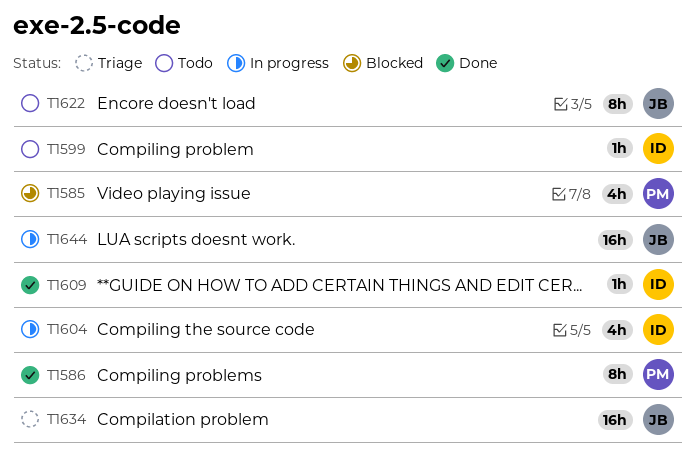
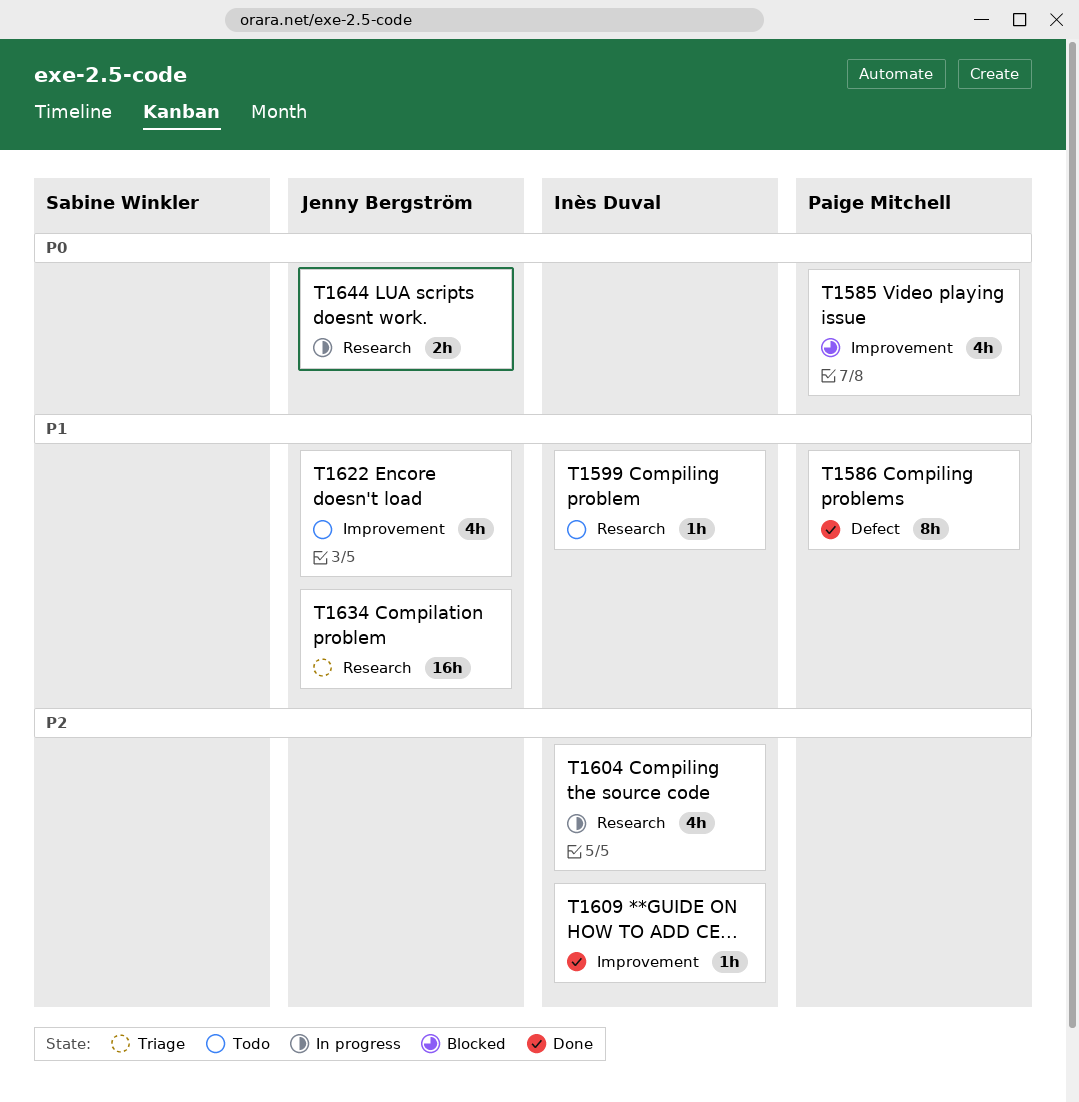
T1622, estimate: 8h -> 4h
T1644, estimate: 16h -> 2h

